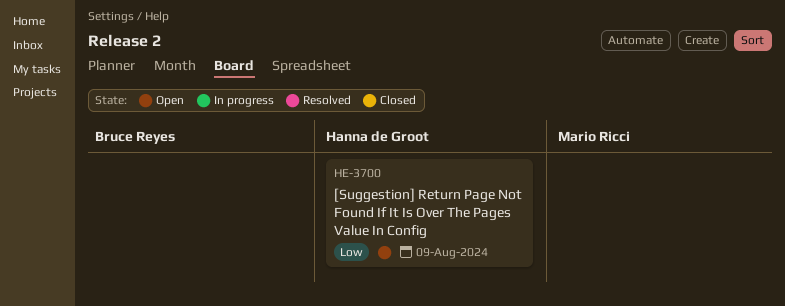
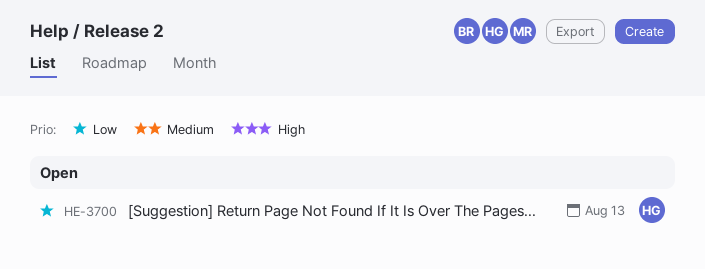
HE-3700, due: Aug 9 -> Aug 13

